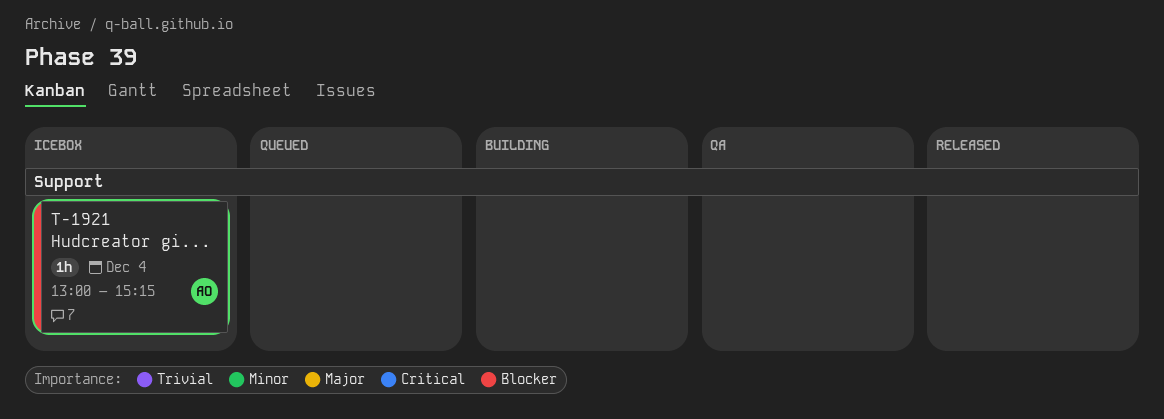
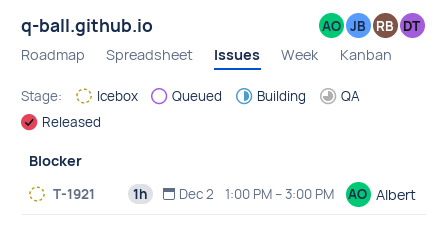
T-1921, day: Dec 4 -> Dec 2
T-1921, ends: 15:15 -> 15:00

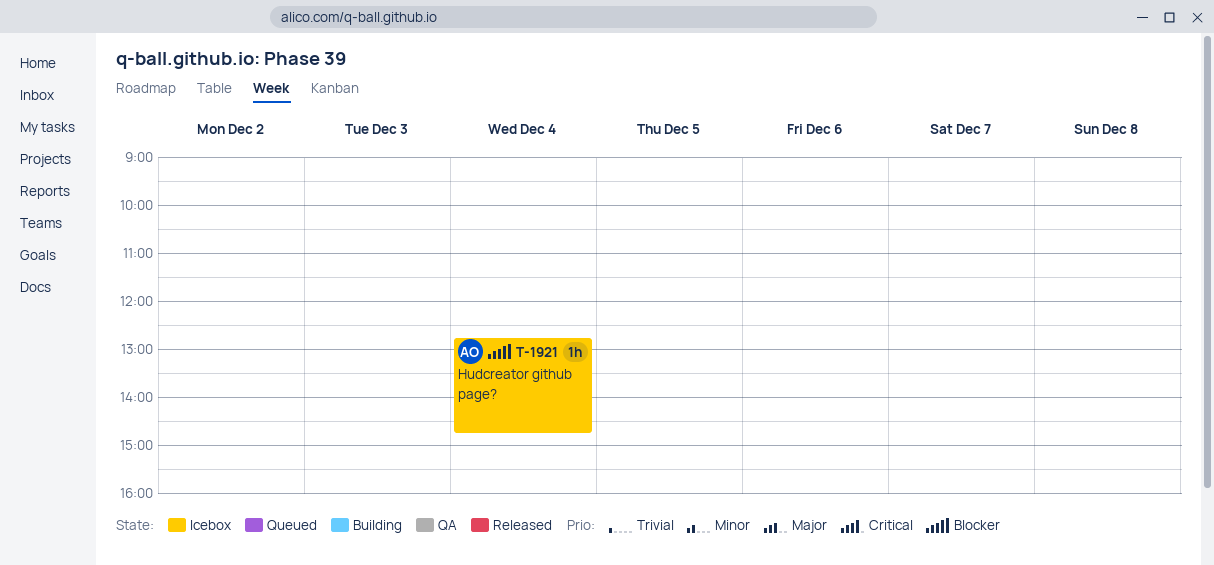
T-1921, day: Dec 2 -> Dec 4
T-1921, begins: 13:00 -> 12:45
T-1921, ends: 15:00 -> 14:45

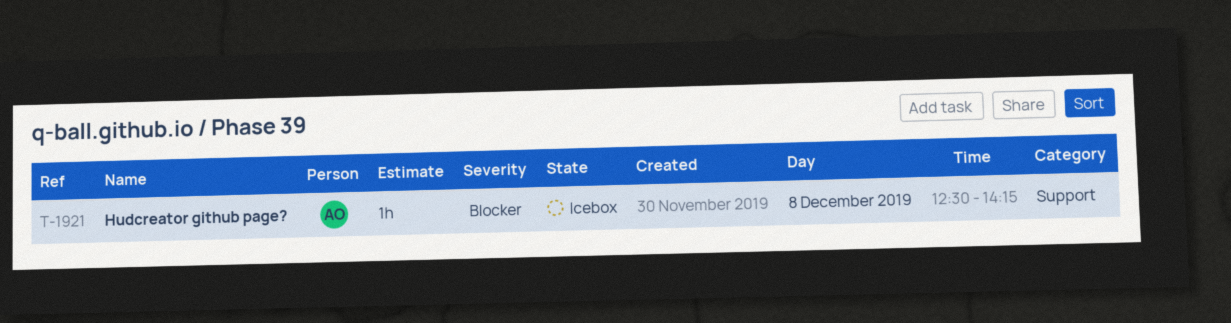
T-1921, day: Dec 4 -> Dec 8
T-1921, begins: 12:45 -> 12:30
T-1921, ends: 14:45 -> 14:15

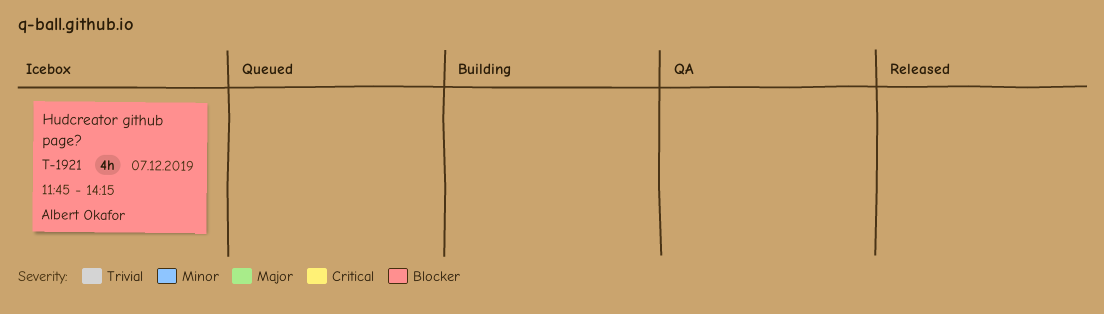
T-1921, estimate: 1h -> 4h
T-1921, day: Dec 8 -> Dec 7
T-1921, begins: 12:30 -> 11:45

